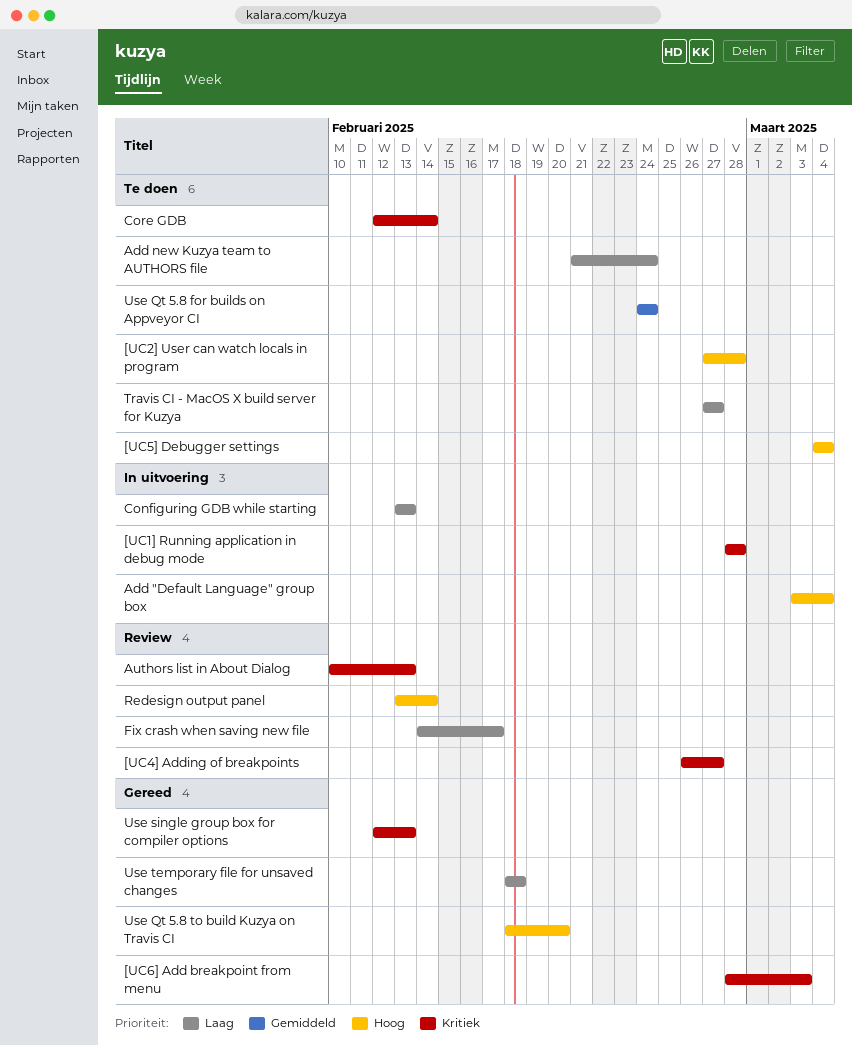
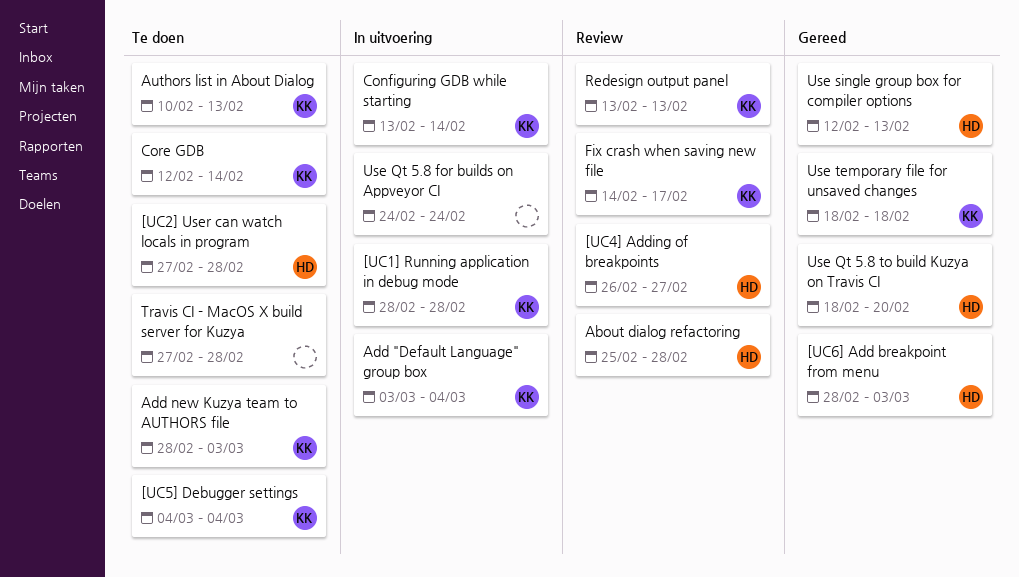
About dialog refactoring: none -> present
Add new Kuzya team to AUTHORS file, start: Feb 21 -> Feb 28
Add new Kuzya team to AUTHORS file, due: Feb 24 -> Mar 3
Authors list in About Dialog, status: Review -> Te doen
Configuring GDB while starting, due: Feb 13 -> Feb 14
Redesign output panel, due: Feb 14 -> Feb 13
Travis CI - MacOS X build server for Kuzya, due: Feb 27 -> Feb 28
Use Qt 5.8 for builds on Appveyor CI, status: Te doen -> In uitvoering

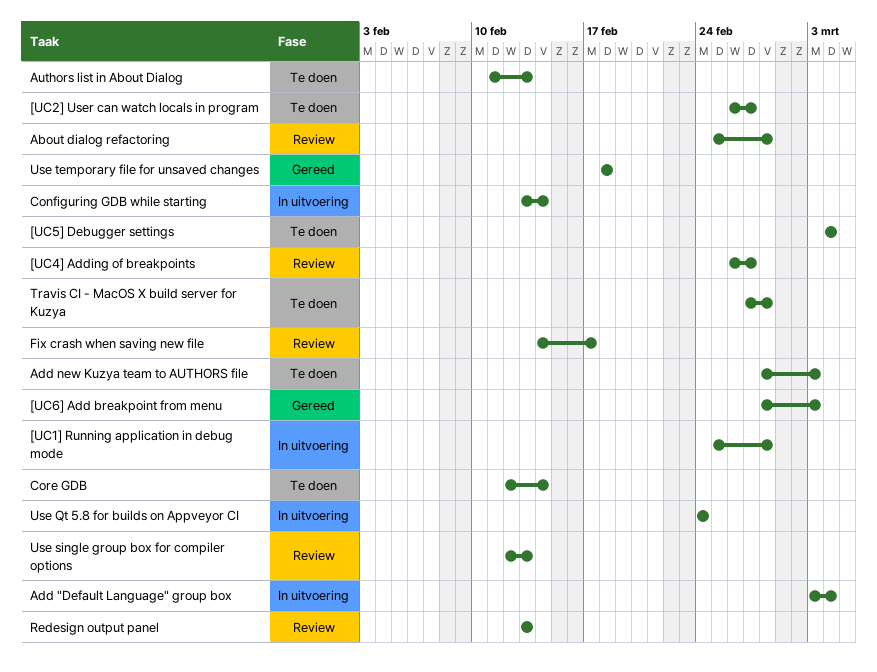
[UC1] Running application in debug mode, start: Feb 28 -> Feb 25
[UC2] User can watch locals in program, start: Feb 27 -> Feb 26
[UC2] User can watch locals in program, due: Feb 28 -> Feb 27
Authors list in About Dialog, start: Feb 10 -> Feb 11
Use Qt 5.8 to build Kuzya on Travis CI: present -> none
Use single group box for compiler options, status: Gereed -> Review

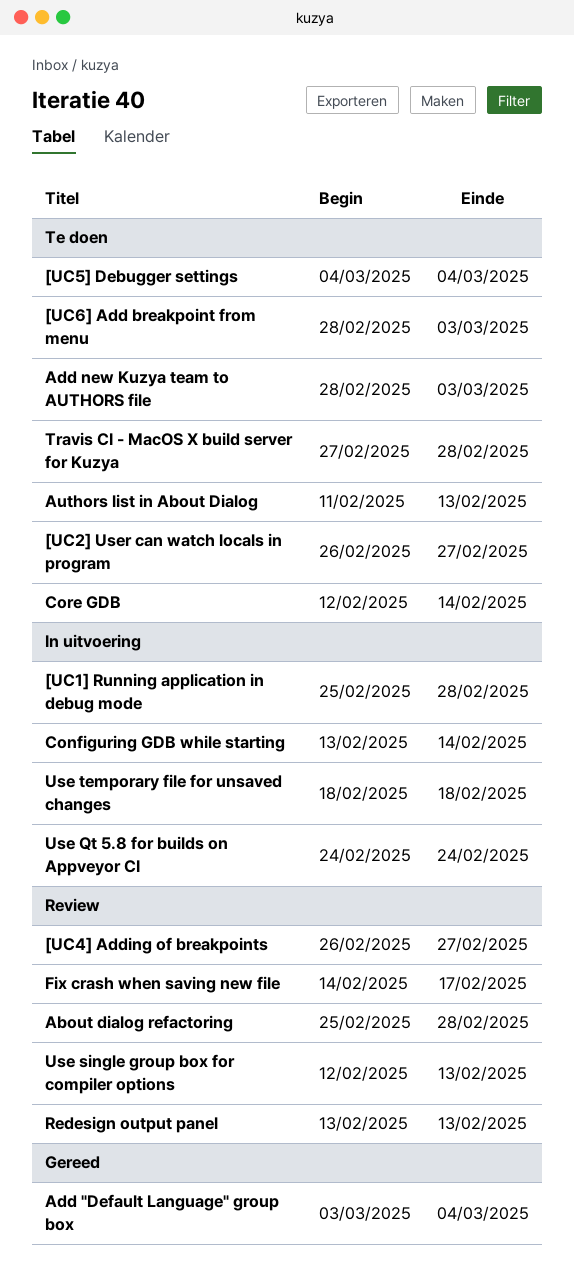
[UC6] Add breakpoint from menu, status: Gereed -> Te doen
Add "Default Language" group box, status: In uitvoering -> Gereed
Use temporary file for unsaved changes, status: Gereed -> In uitvoering

